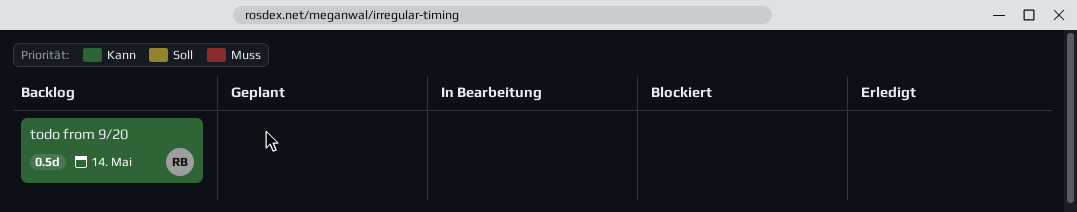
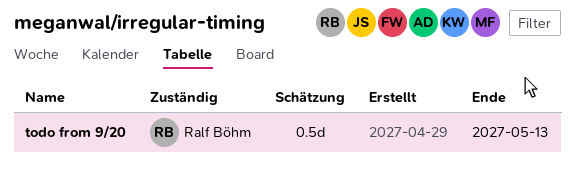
todo from 9/20, due: May 14 -> May 13

